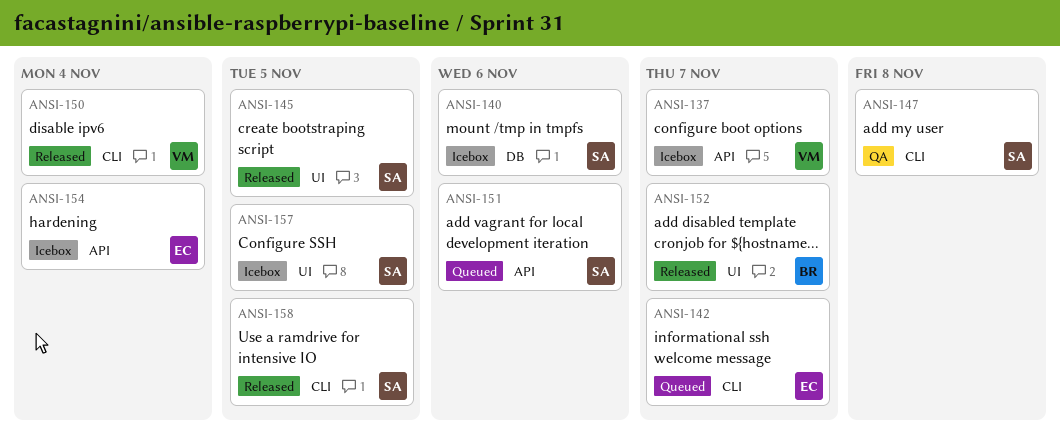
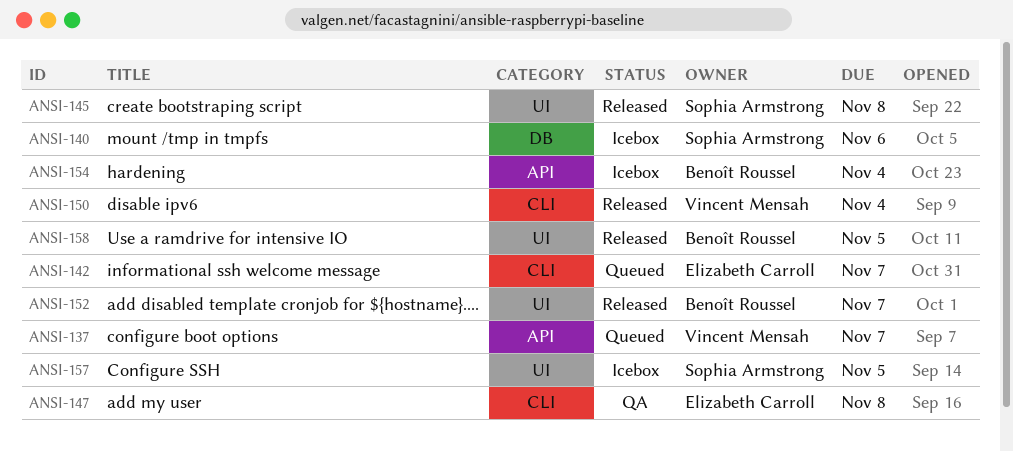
ANSI-137, status: Icebox -> Queued
ANSI-145, due: Nov 5 -> Nov 8
ANSI-147, owner: Sophia Armstrong -> Elizabeth Carroll
ANSI-151: present -> none
ANSI-154, owner: Elizabeth Carroll -> Benoît Roussel
ANSI-158, owner: Sophia Armstrong -> Benoît Roussel
ANSI-158, label: CLI -> UI

